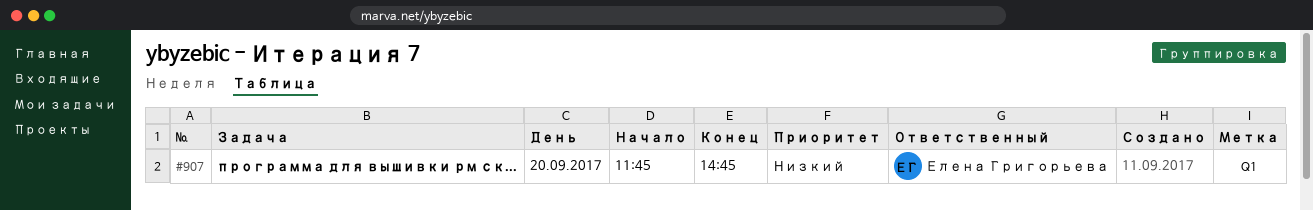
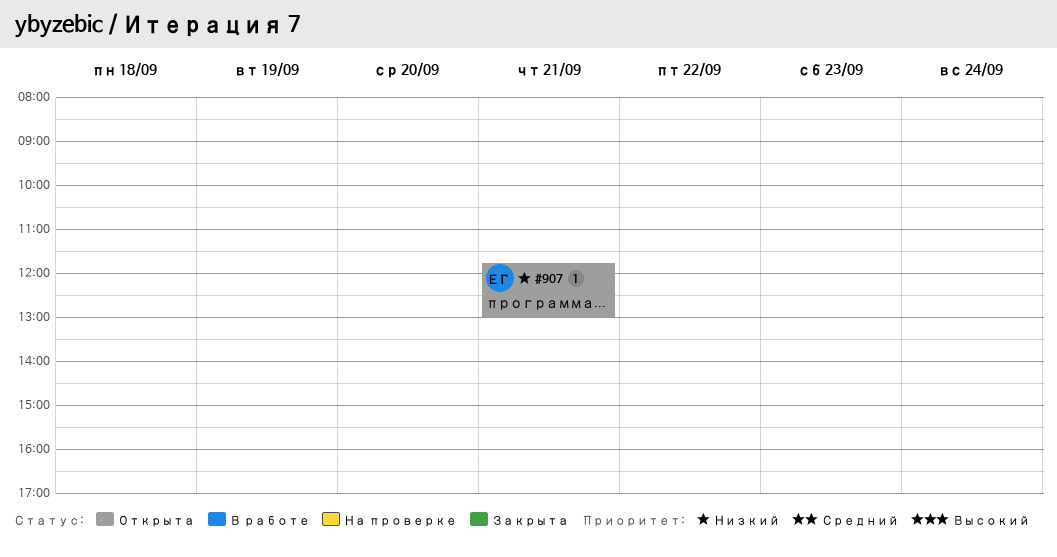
#907, day: Sep 20 -> Sep 21
#907, ends: 14:45 -> 13:00

